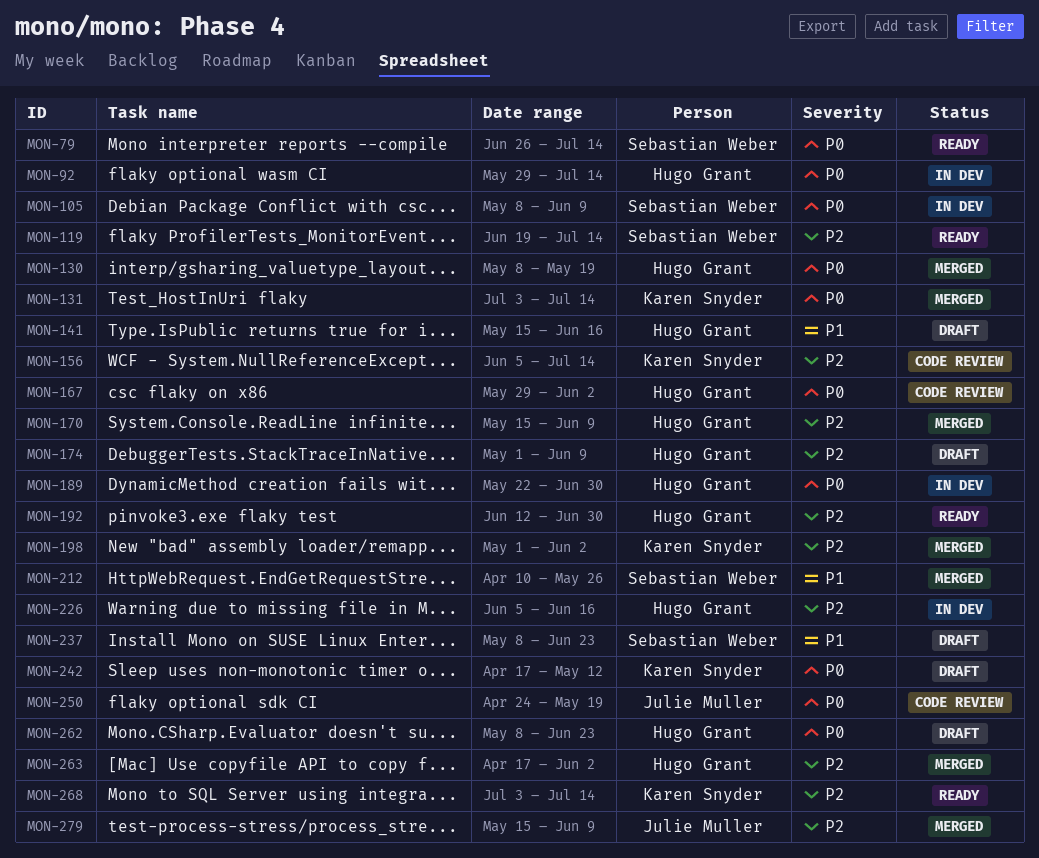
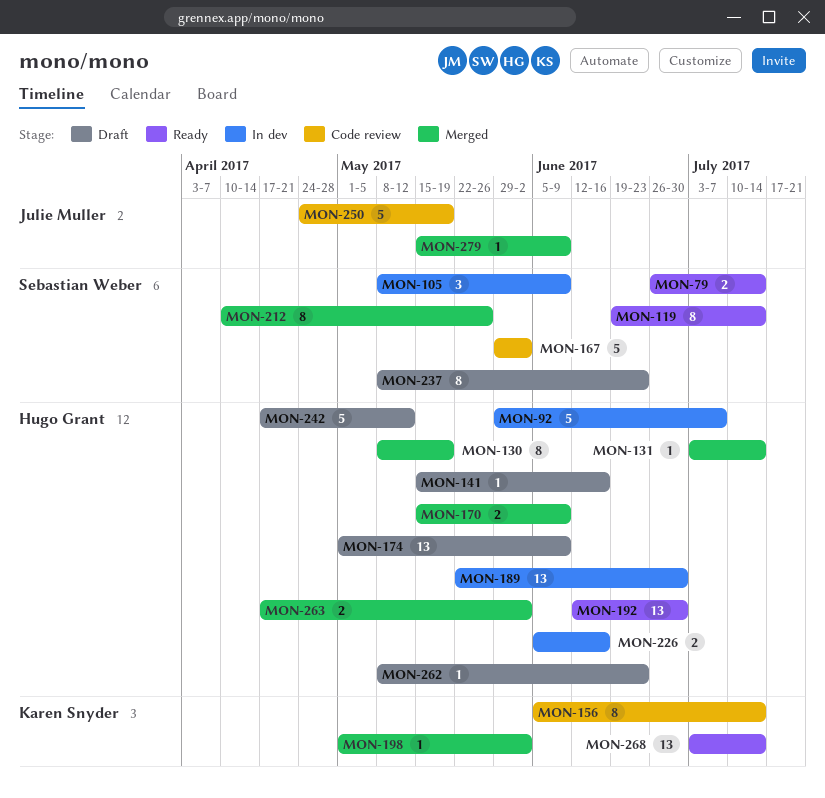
MON-92, due: Jul 14 -> Jul 7
MON-131, owner: Karen Snyder -> Hugo Grant
MON-167, owner: Hugo Grant -> Sebastian Weber
MON-242, owner: Karen Snyder -> Hugo Grant

